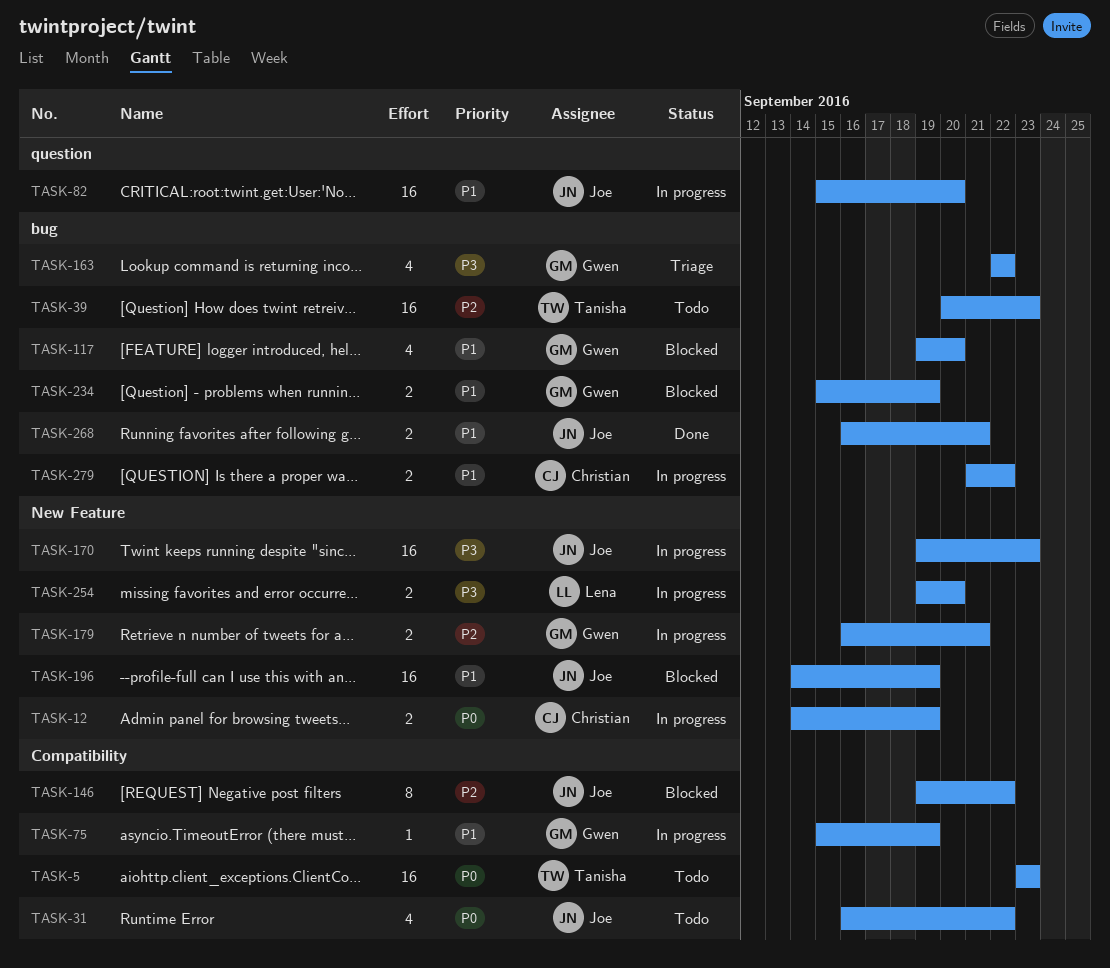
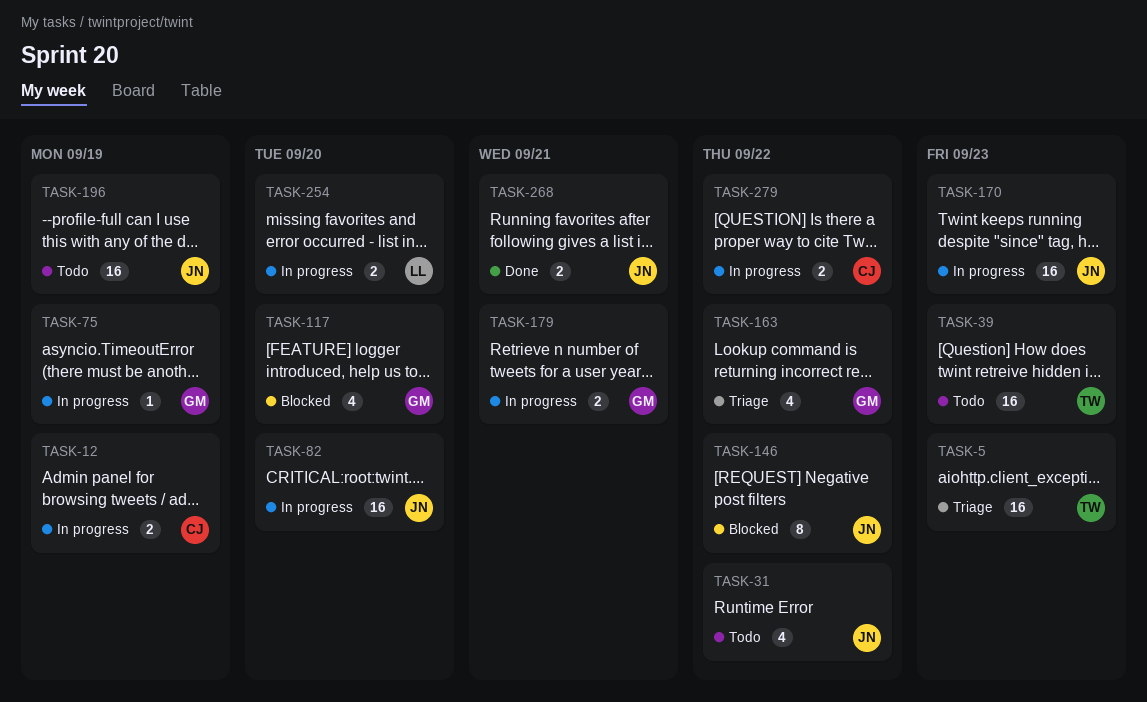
TASK-5, status: Todo -> Triage
TASK-196, status: Blocked -> Todo
TASK-234: present -> none

